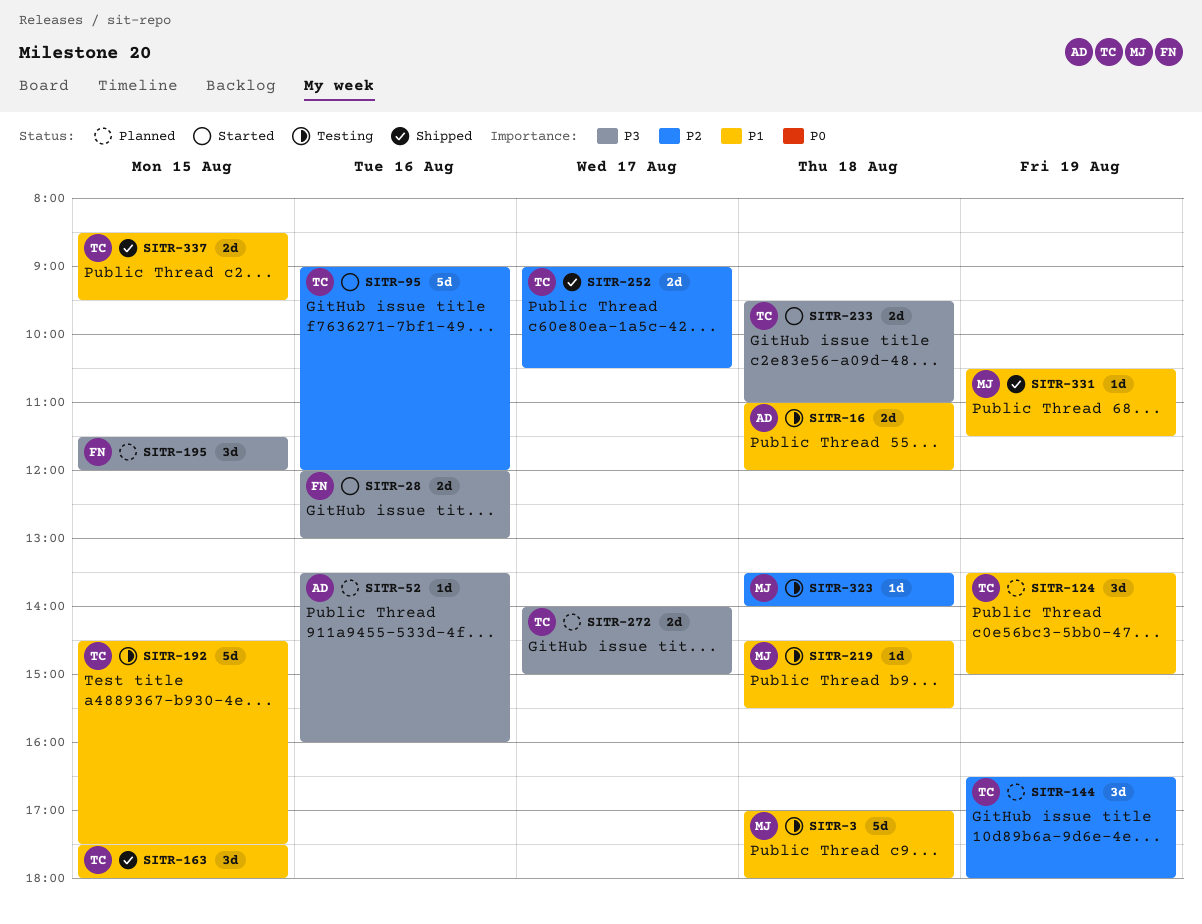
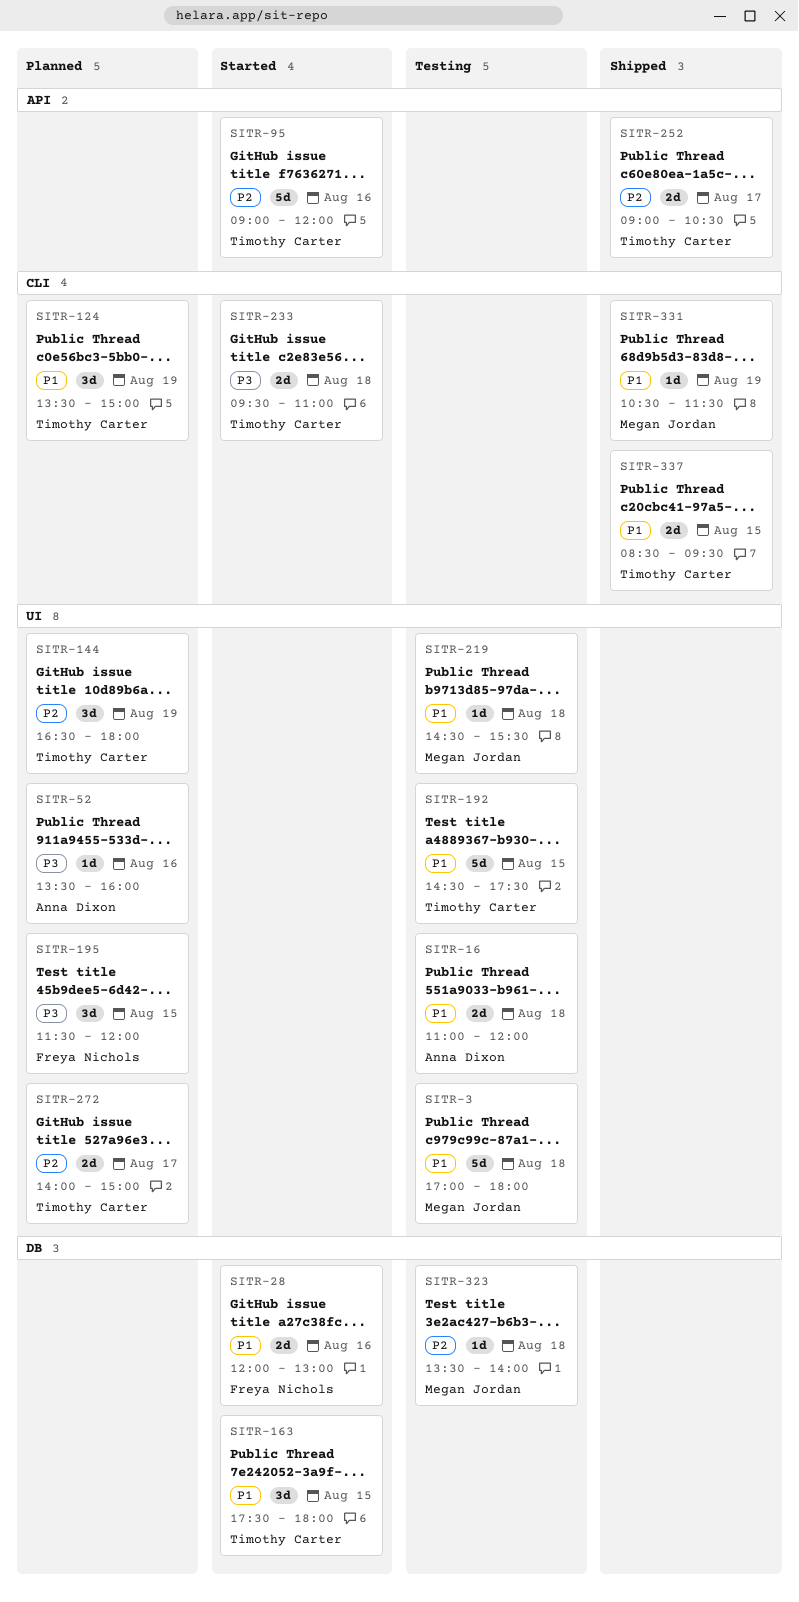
SITR-28, priority: P3 -> P1
SITR-163, status: Shipped -> Started
SITR-272, priority: P3 -> P2

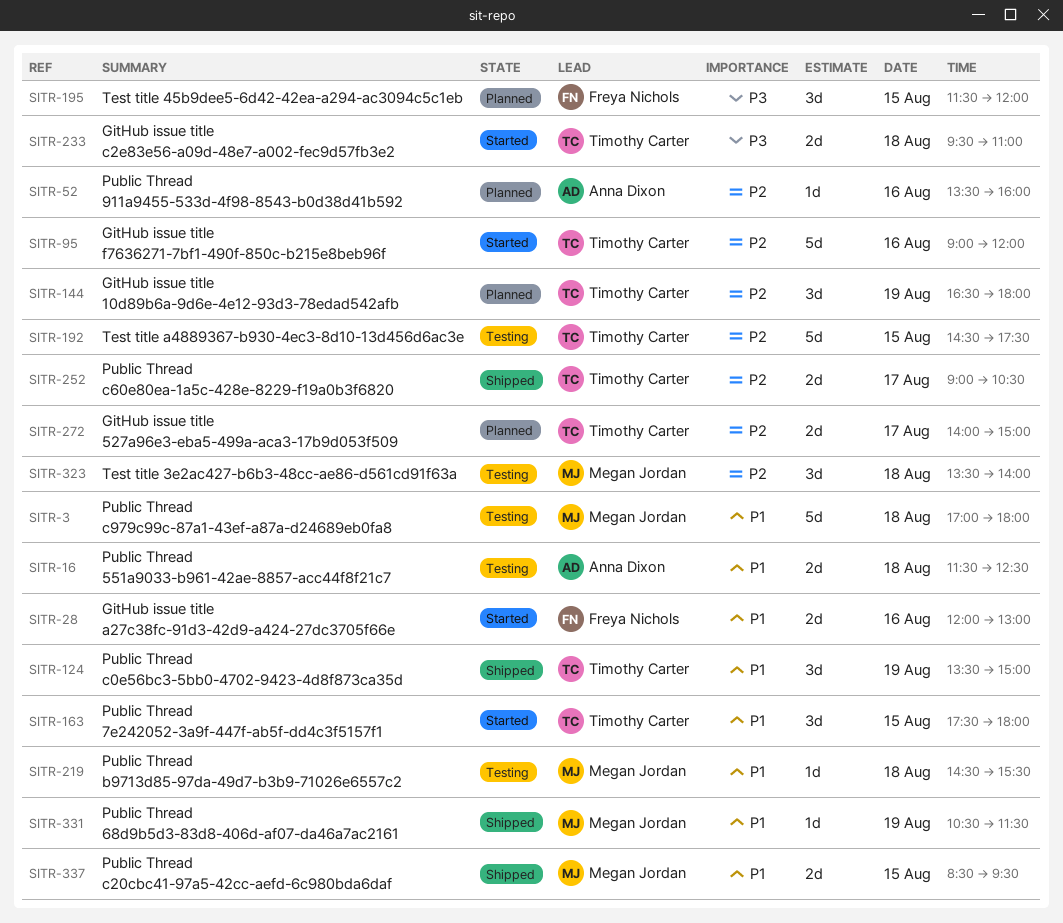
SITR-16, begins: 11:00 -> 11:30
SITR-16, ends: 12:00 -> 12:30
SITR-52, priority: P3 -> P2
SITR-124, status: Planned -> Shipped
SITR-192, priority: P1 -> P2
SITR-323, estimate: 1d -> 3d
SITR-337, owner: Timothy Carter -> Megan Jordan

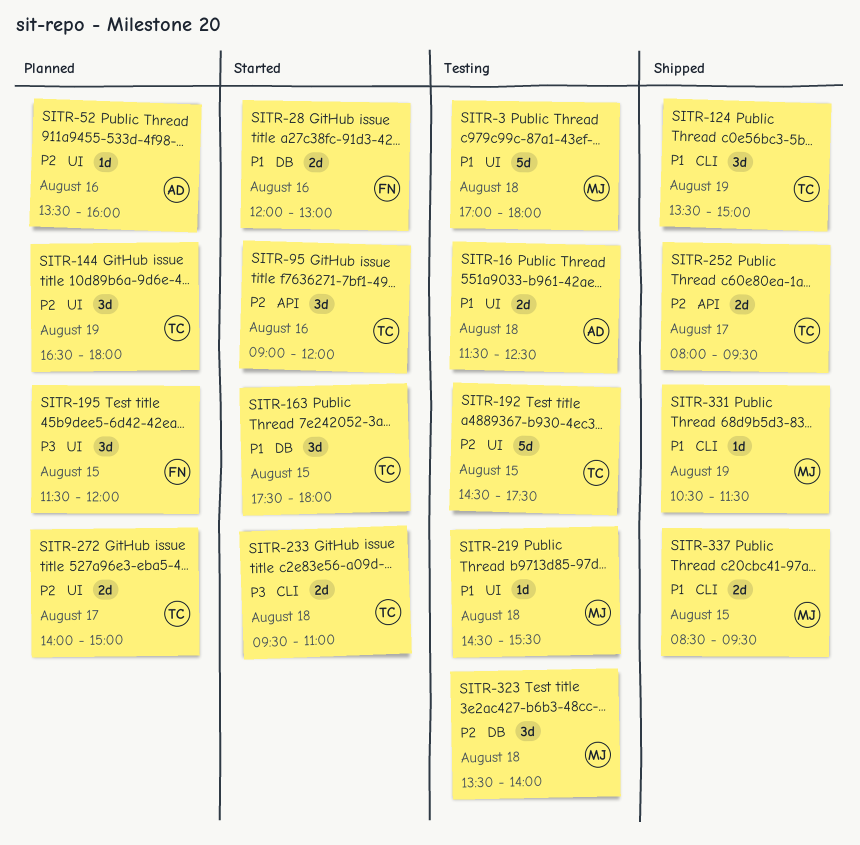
SITR-95, estimate: 5d -> 3d
SITR-252, begins: 09:00 -> 08:00
SITR-252, ends: 10:30 -> 09:30

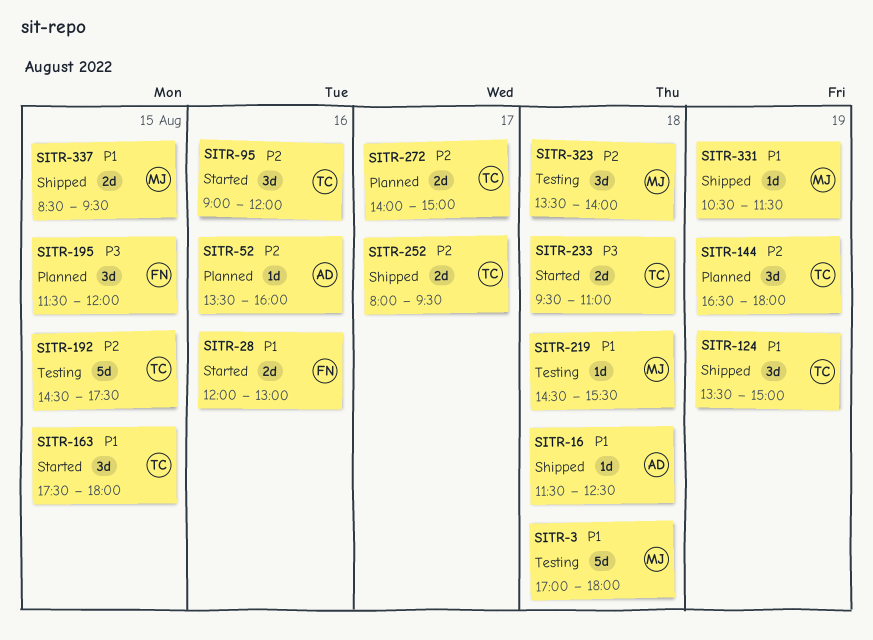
SITR-16, status: Testing -> Shipped
SITR-16, estimate: 2d -> 1d

